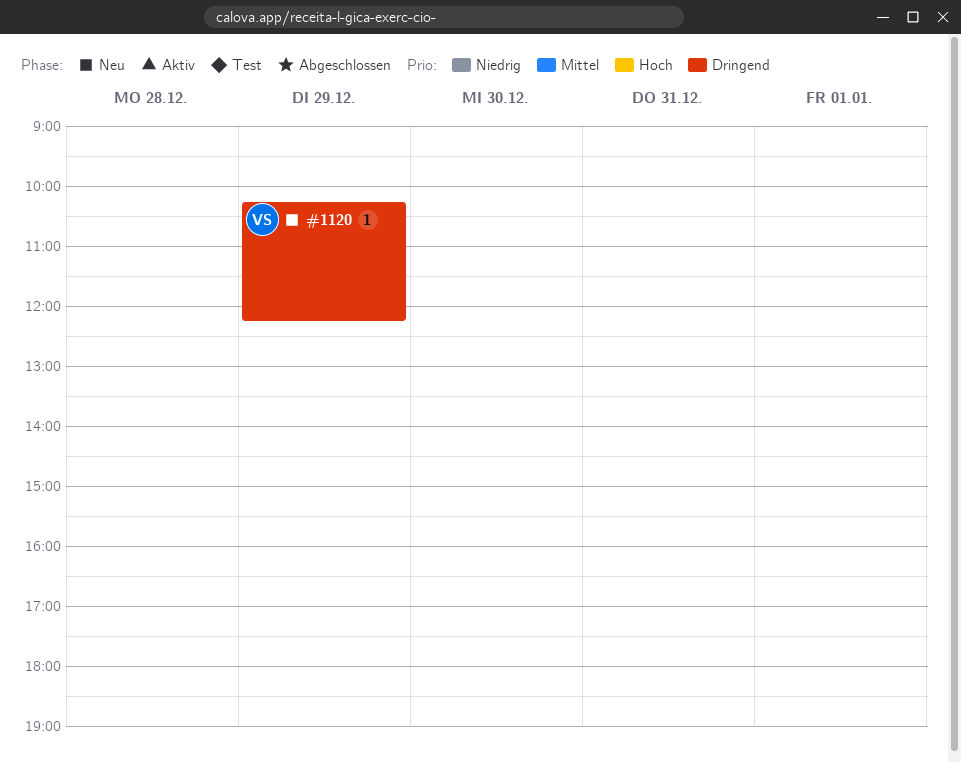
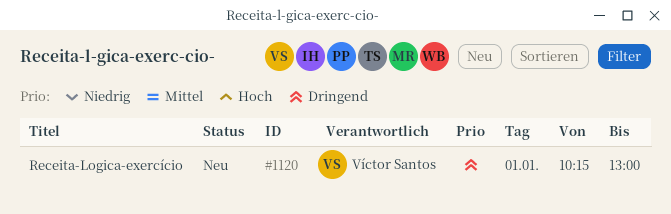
#1120, day: Dec 29 -> Jan 1
#1120, ends: 12:15 -> 13:00

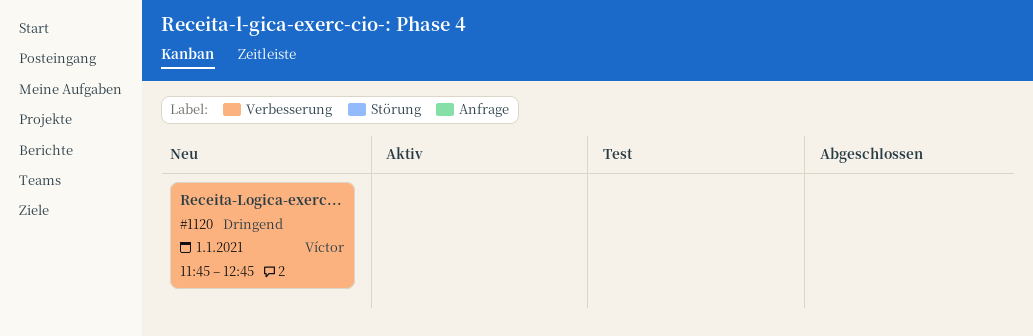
#1120, begins: 10:15 -> 11:45
#1120, ends: 13:00 -> 12:45

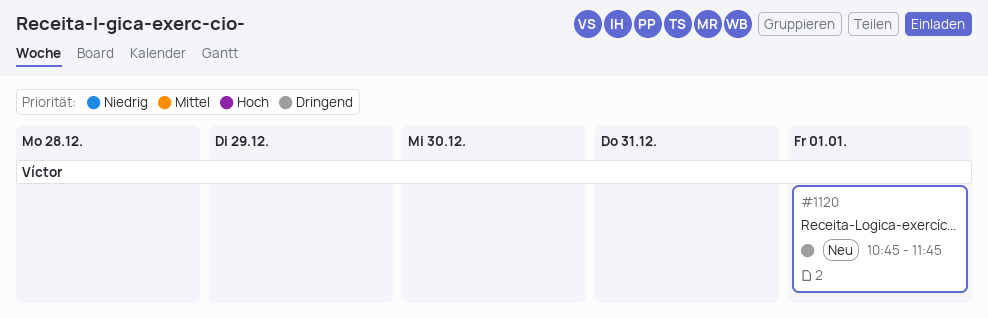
#1120, begins: 11:45 -> 10:45
#1120, ends: 12:45 -> 11:45

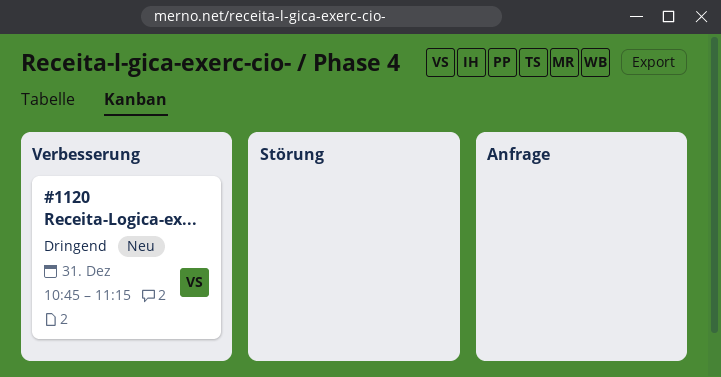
#1120, day: Jan 1 -> Dec 31
#1120, ends: 11:45 -> 11:15

